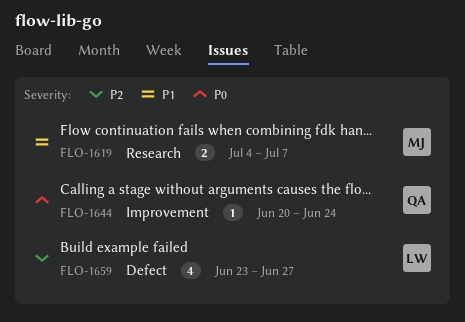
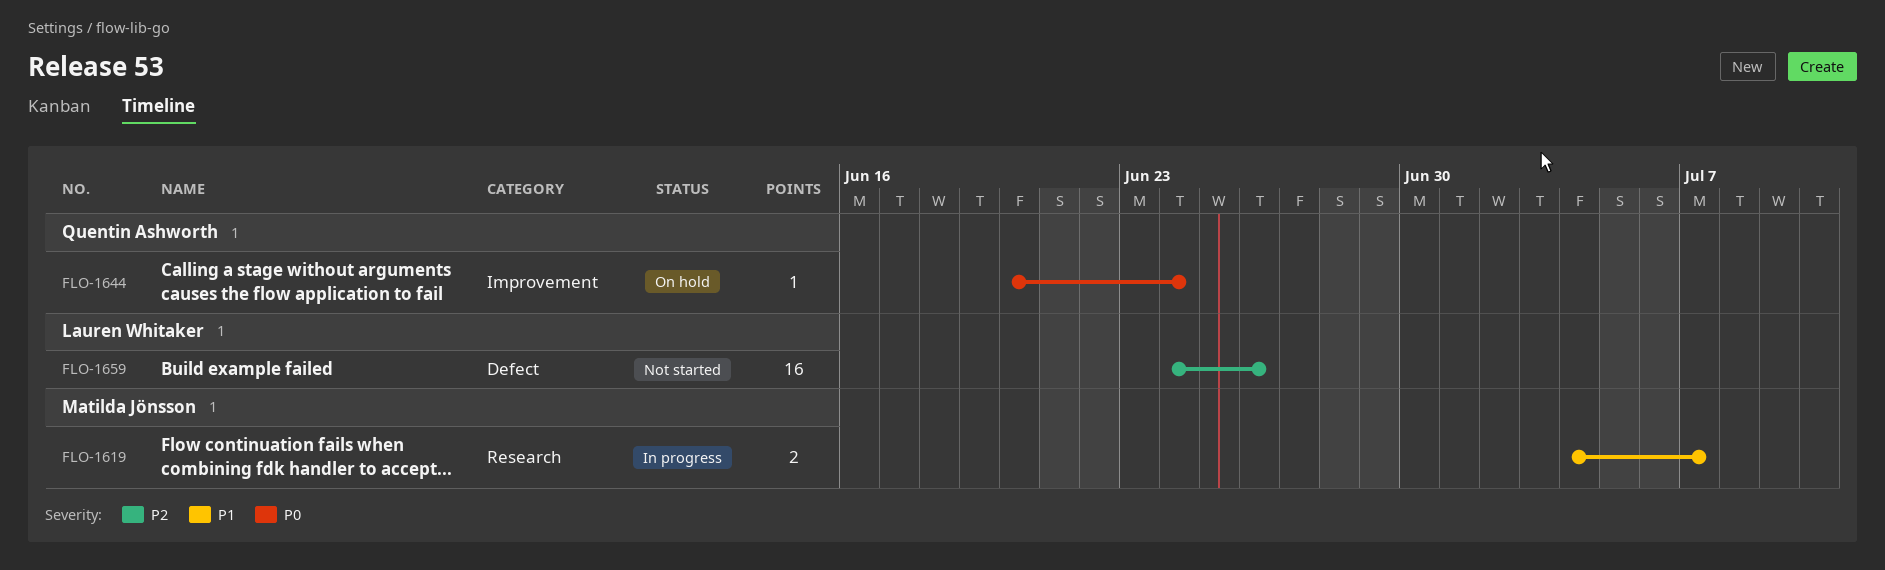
FLO-1659, estimate: 4 -> 16
FLO-1659, start: Jun 23 -> Jun 24
FLO-1659, due: Jun 27 -> Jun 26

